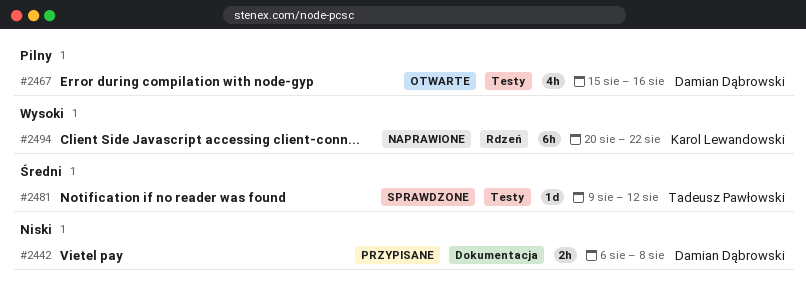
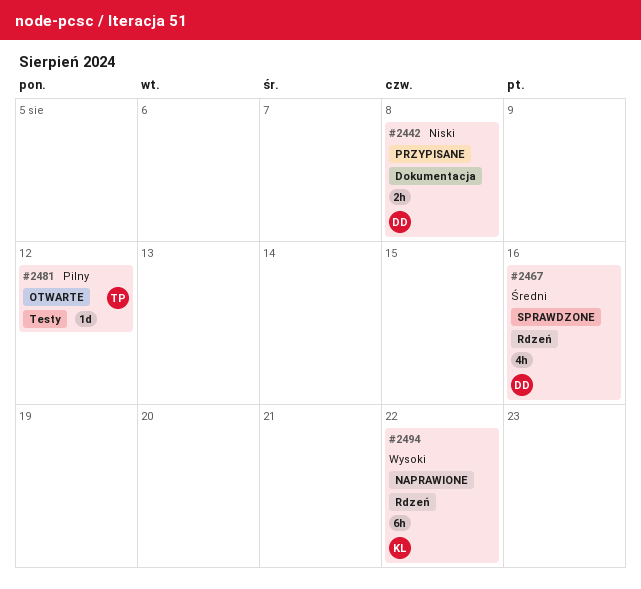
#2467, status: Otwarte -> Sprawdzone
#2467, priority: Pilny -> Średni
#2467, label: Testy -> Rdzeń
#2481, status: Sprawdzone -> Otwarte
#2481, priority: Średni -> Pilny

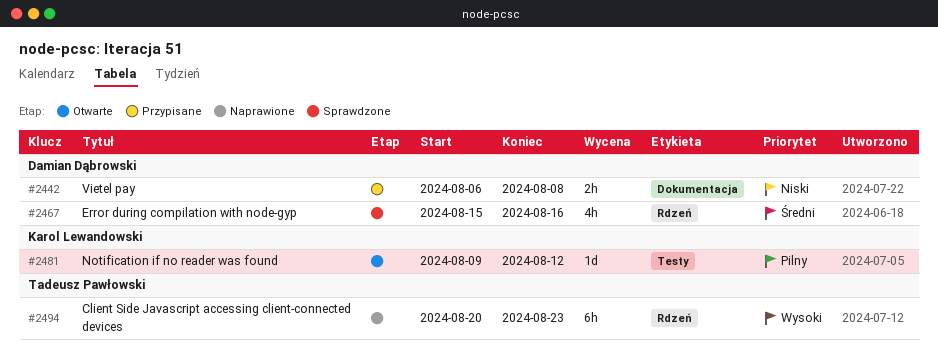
#2481, owner: Tadeusz Pawłowski -> Karol Lewandowski
#2494, owner: Karol Lewandowski -> Tadeusz Pawłowski
#2494, due: Aug 22 -> Aug 23

